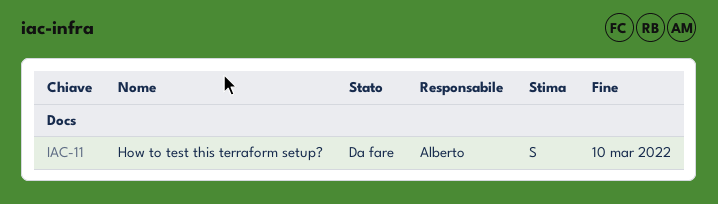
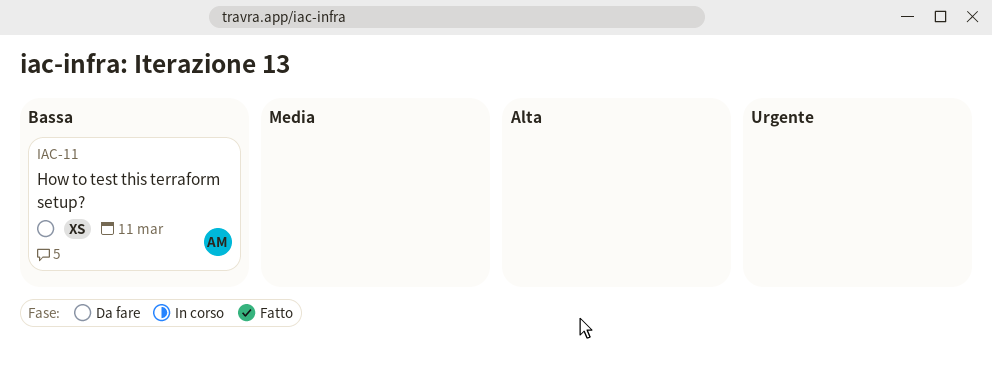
IAC-11, estimate: S -> XS
IAC-11, due: Mar 10 -> Mar 11

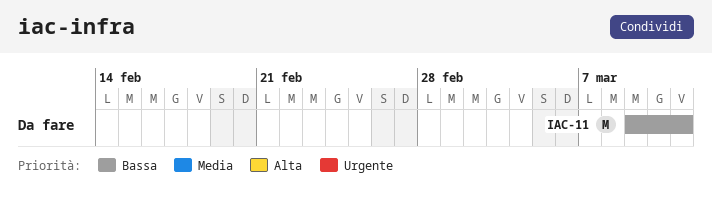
IAC-11, estimate: XS -> M

